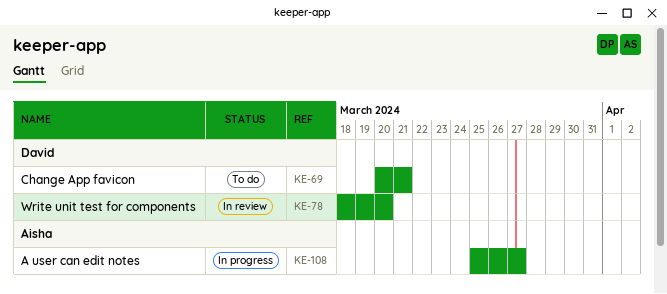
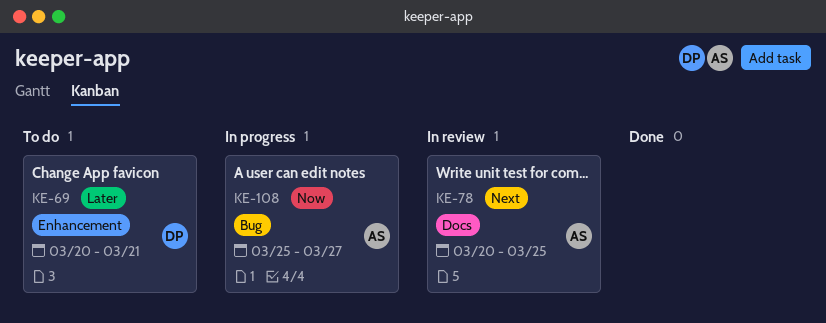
KE-78, owner: David -> Aisha
KE-78, start: Mar 18 -> Mar 20
KE-78, due: Mar 20 -> Mar 25

